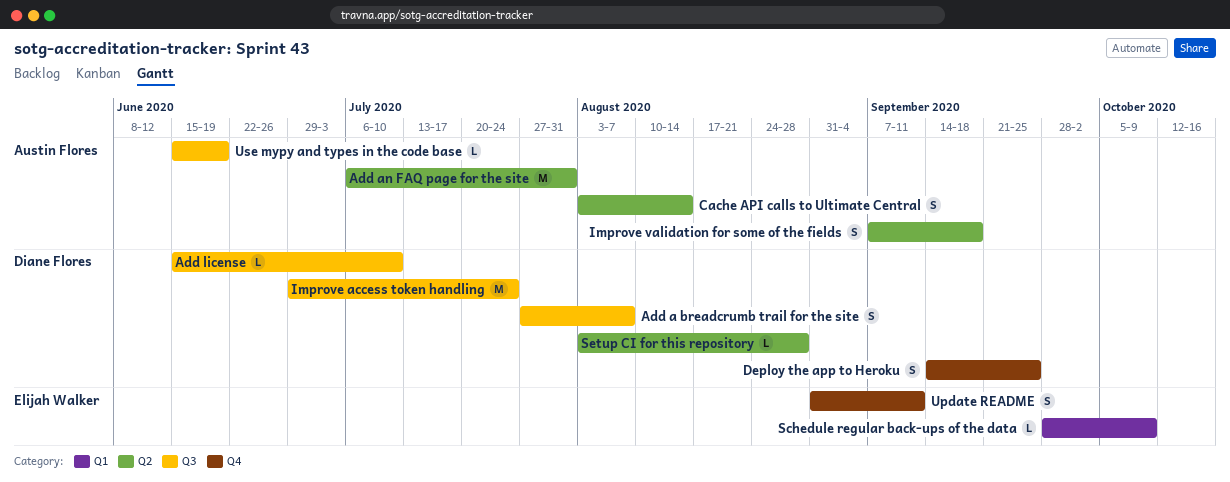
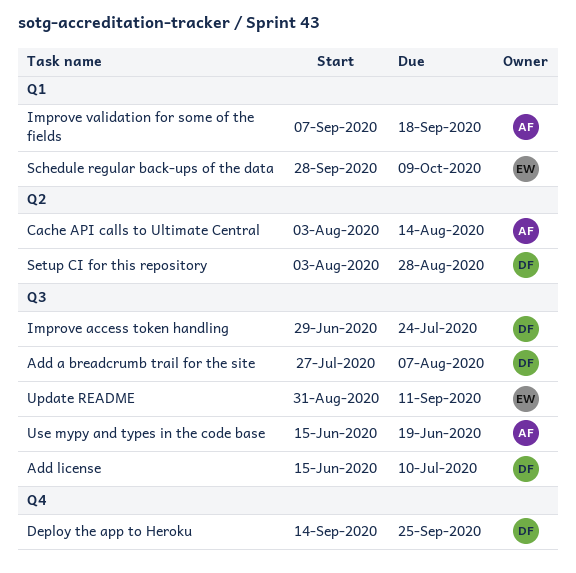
Add an FAQ page for the site: present -> none
Improve validation for some of the fields, label: Q2 -> Q1
Update README, label: Q4 -> Q3

